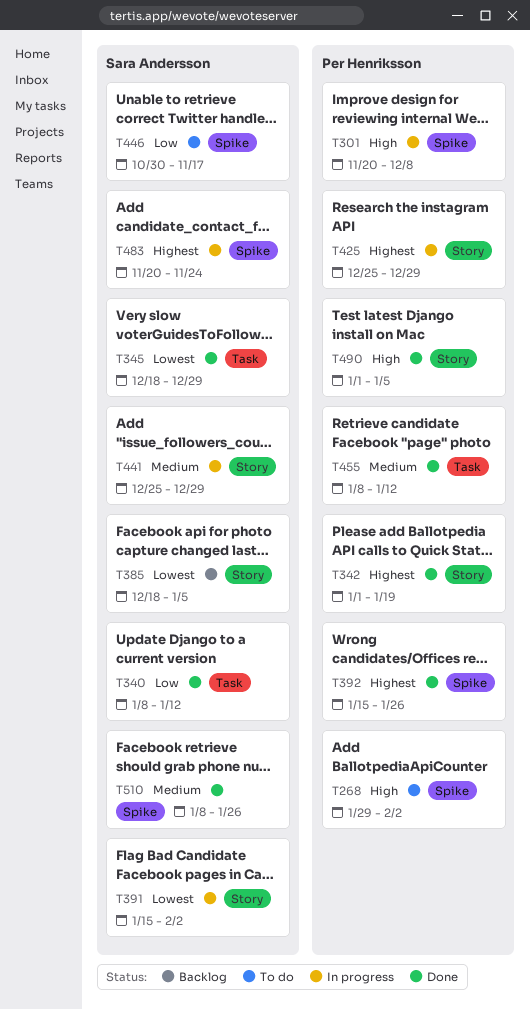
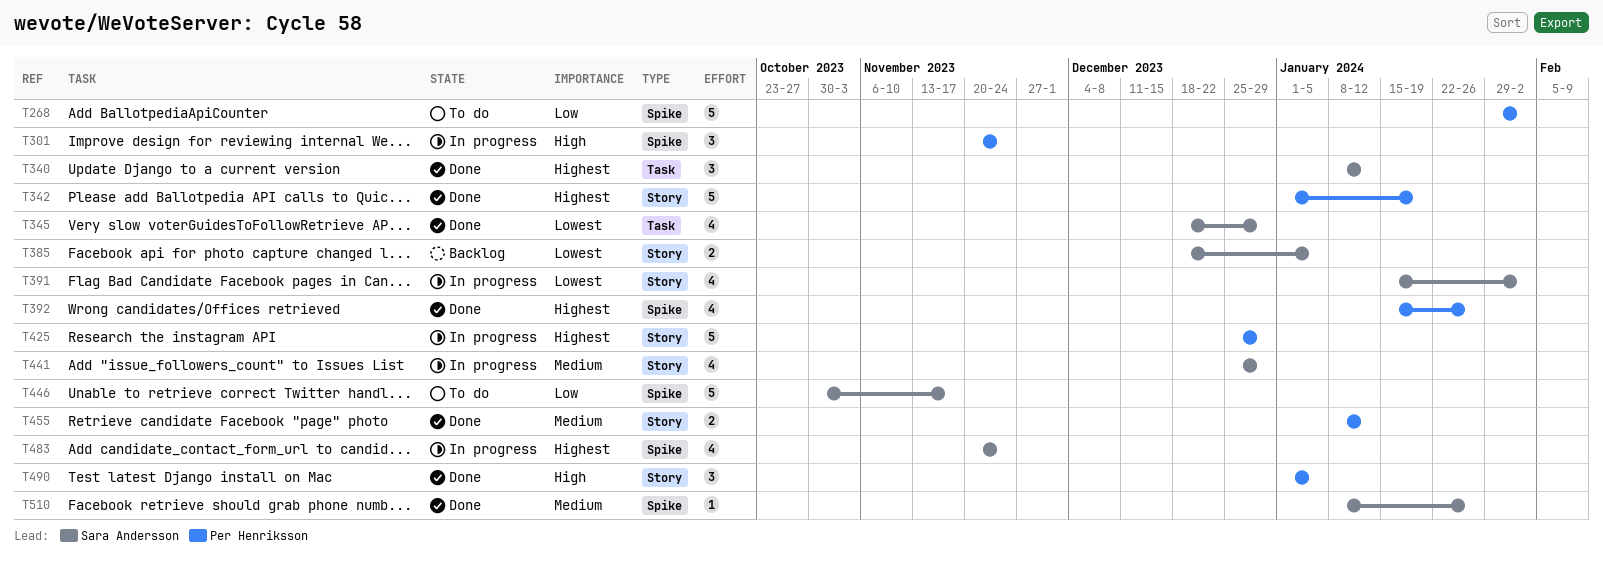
T268, priority: High -> Low
T301, due: Dec 8 -> Nov 24
T340, priority: Low -> Highest
T455, label: Task -> Story

